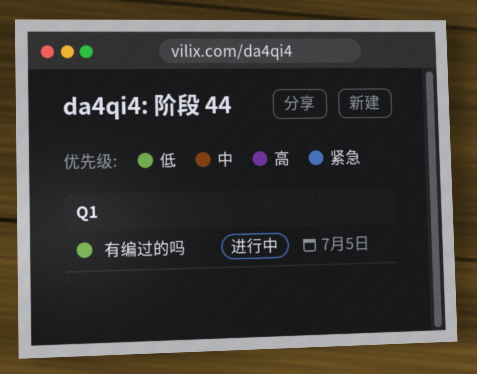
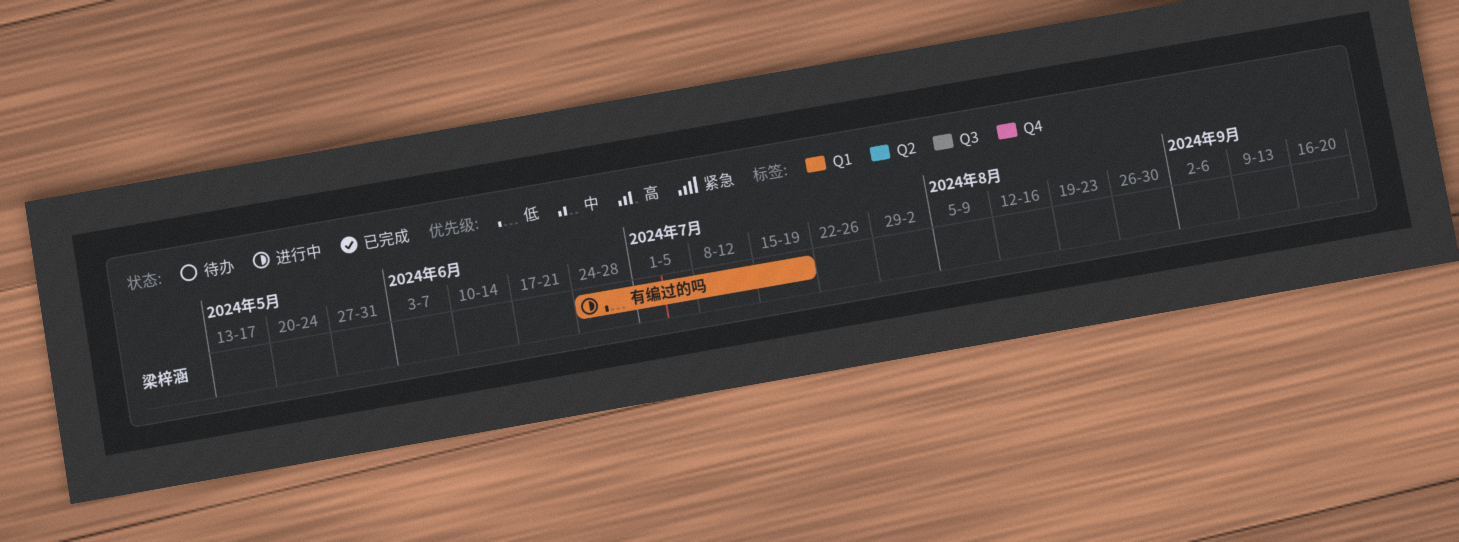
有编过的吗, due: Jul 5 -> Jul 19

